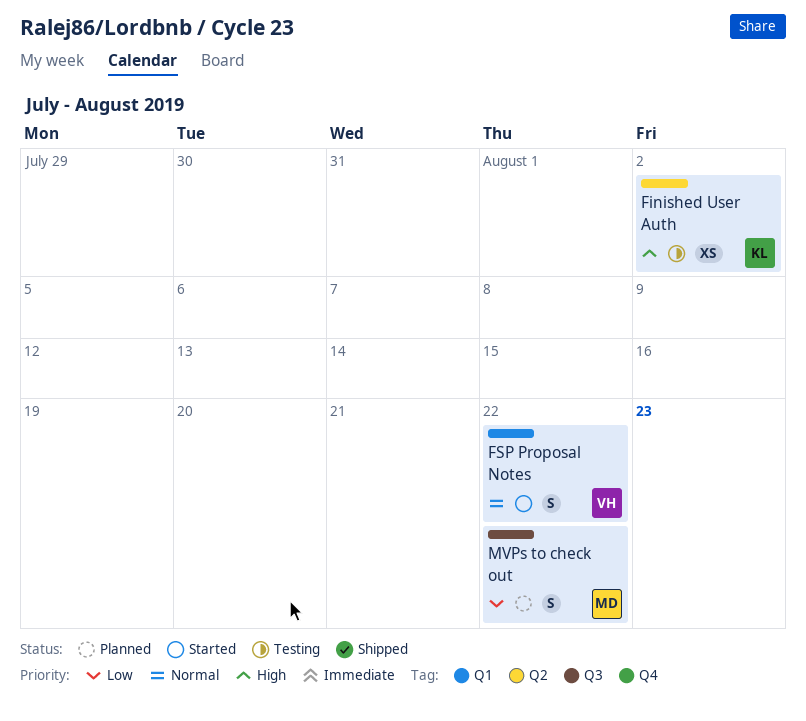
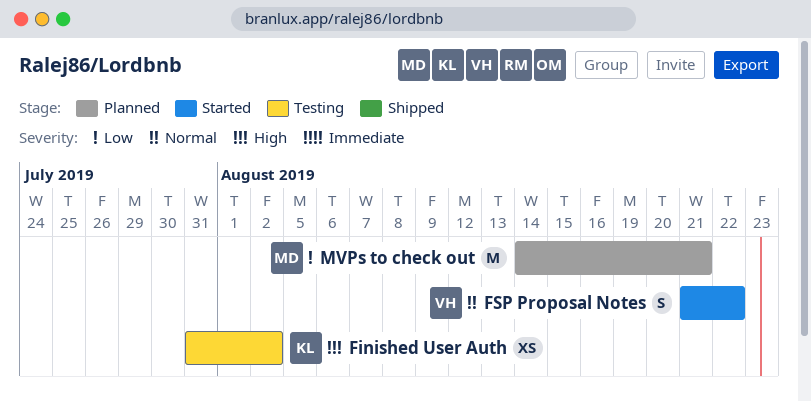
MVPs to check out, estimate: S -> M
MVPs to check out, due: Aug 22 -> Aug 21

